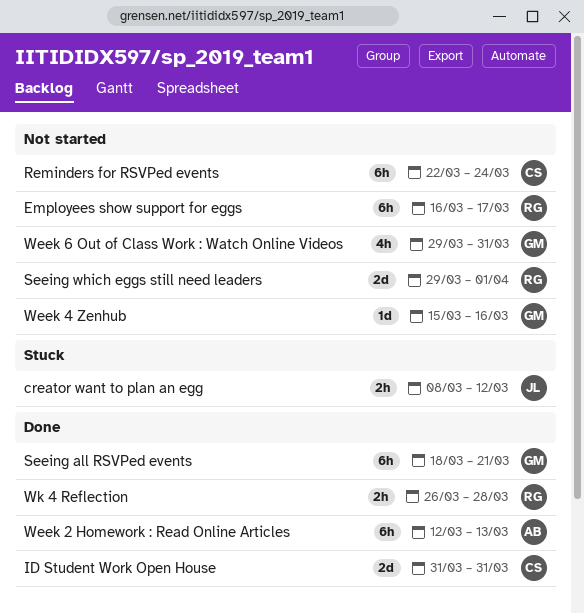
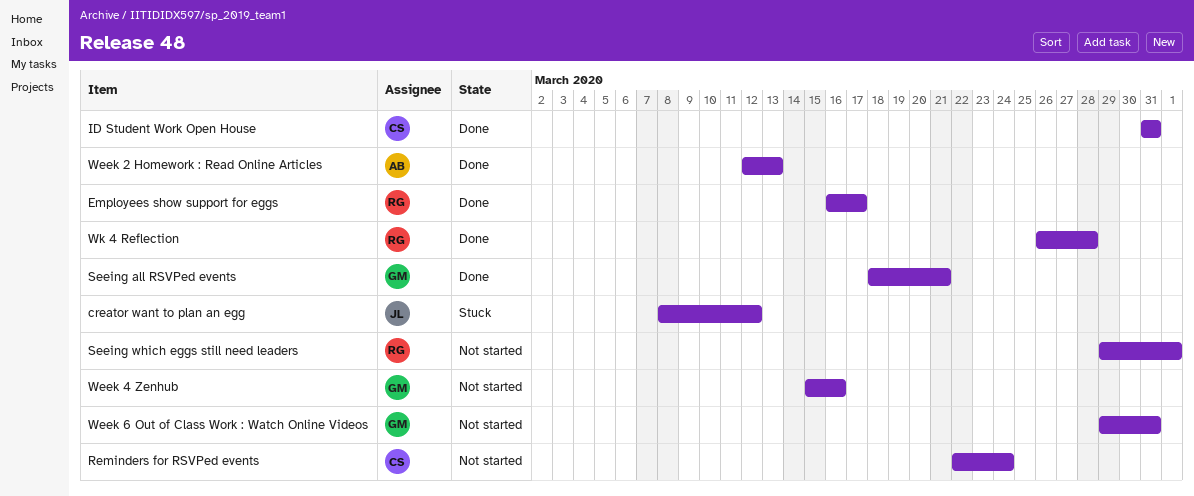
Employees show support for eggs, status: Not started -> Done

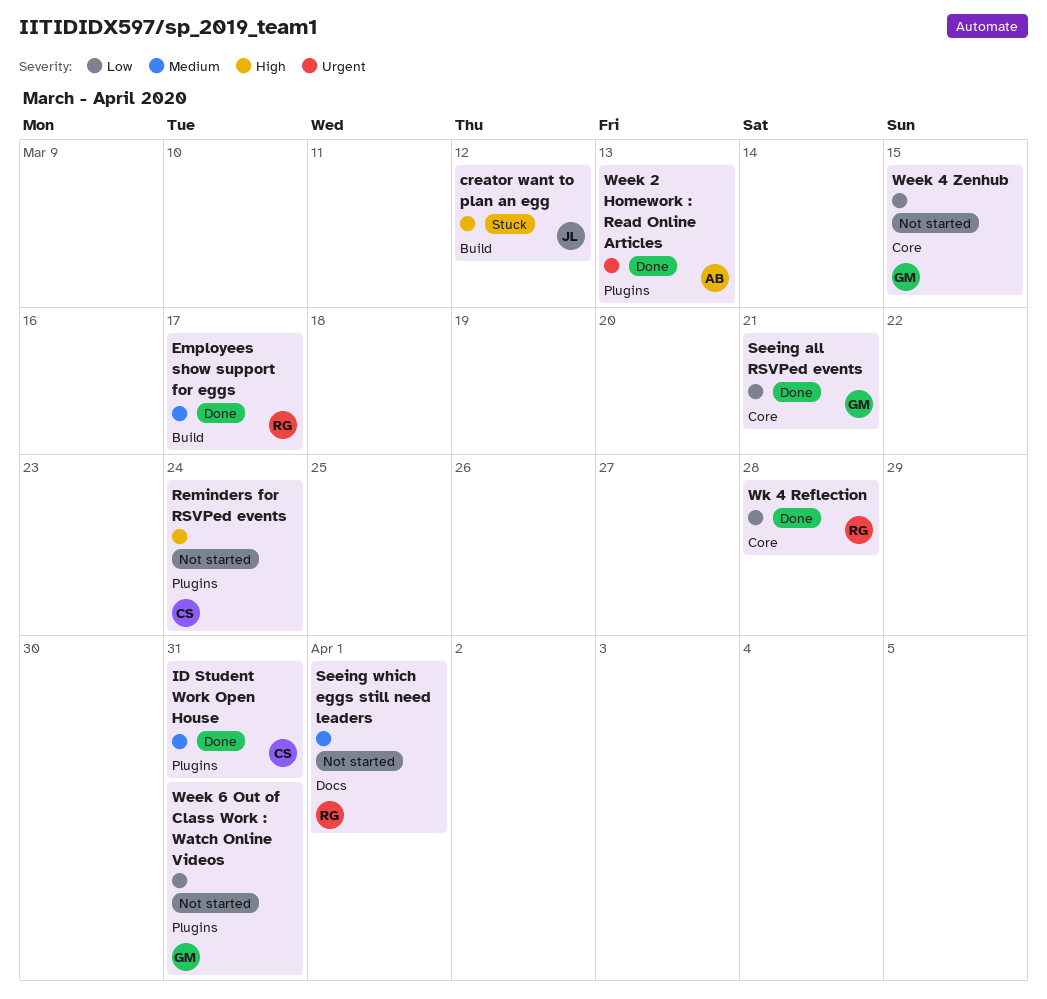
Week 4 Zenhub, due: Mar 16 -> Mar 15

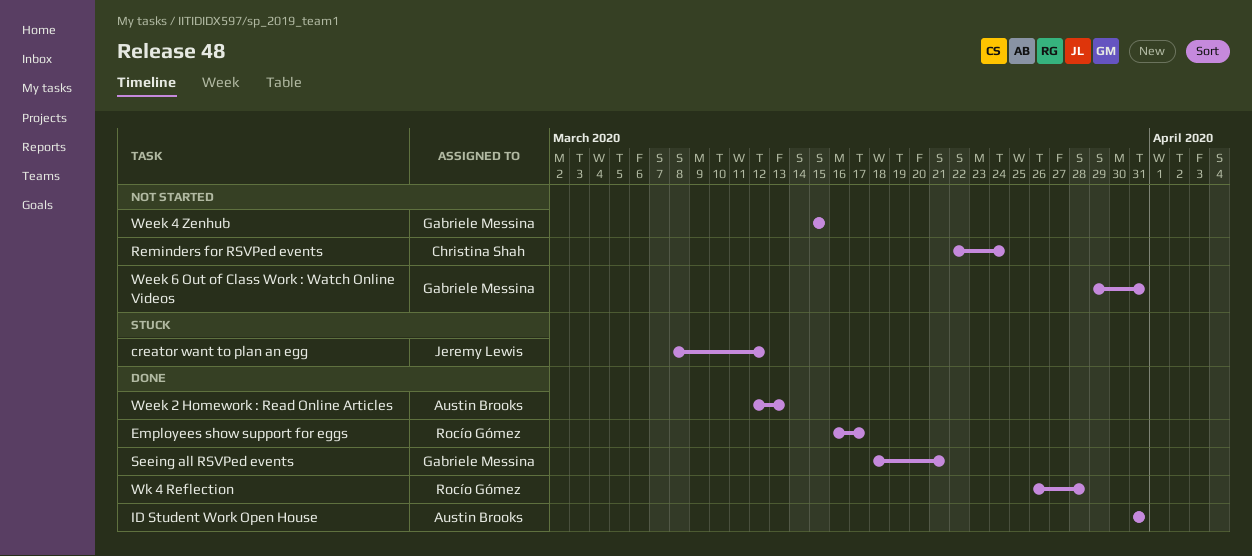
ID Student Work Open House, owner: Christina Shah -> Austin Brooks
Seeing which eggs still need leaders: present -> none

